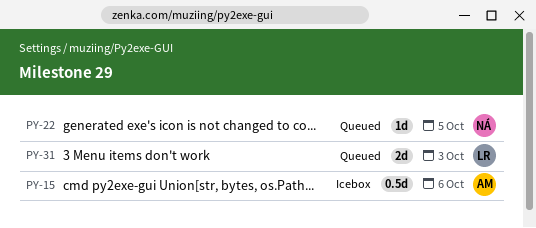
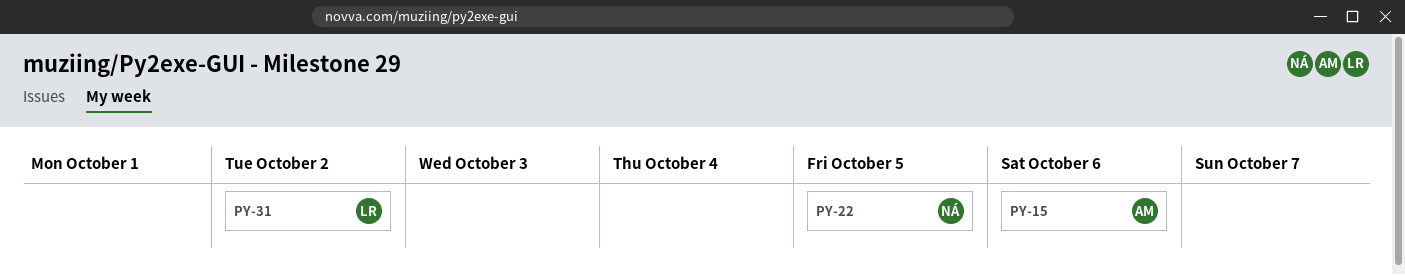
PY-31, due: Oct 3 -> Oct 2

